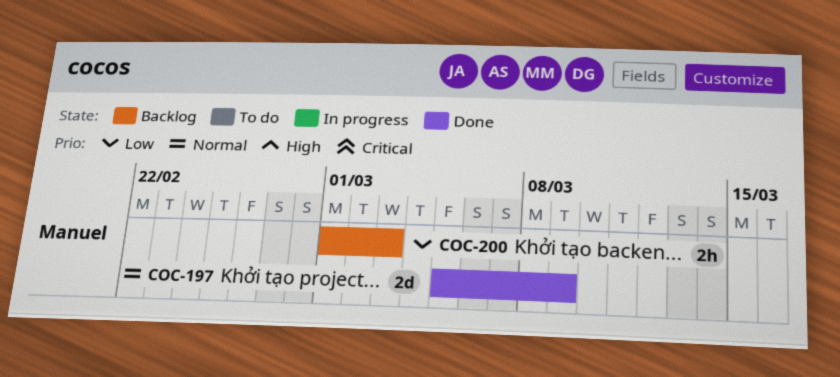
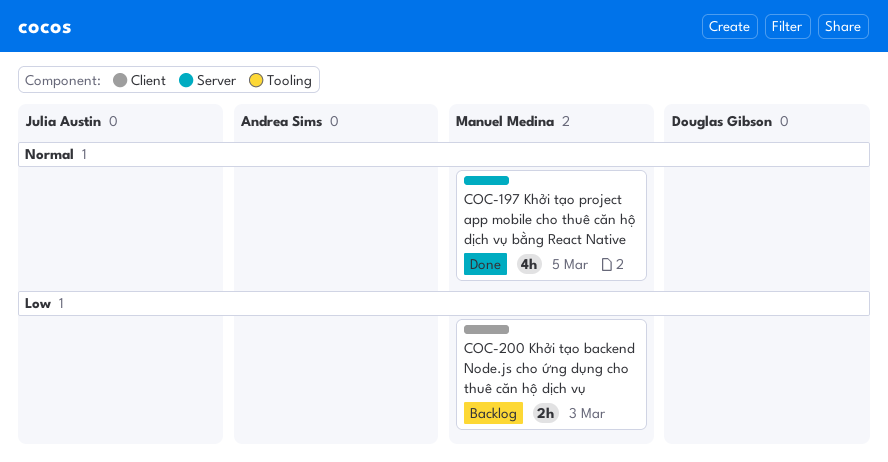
COC-197, estimate: 2d -> 4h
COC-197, due: Mar 9 -> Mar 5

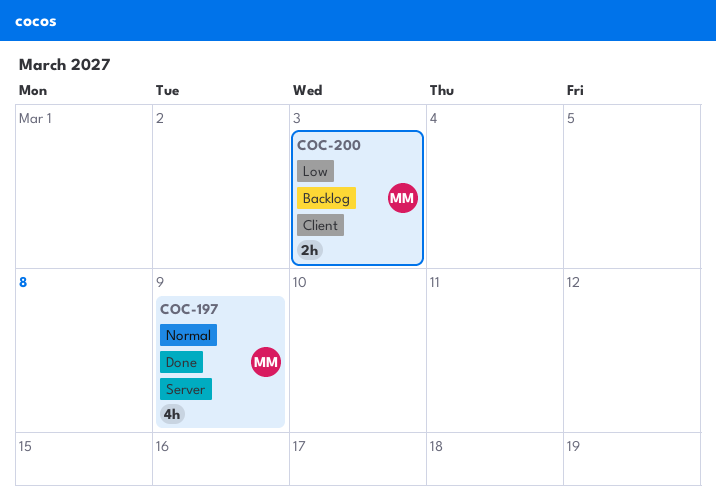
COC-197, due: Mar 5 -> Mar 9

